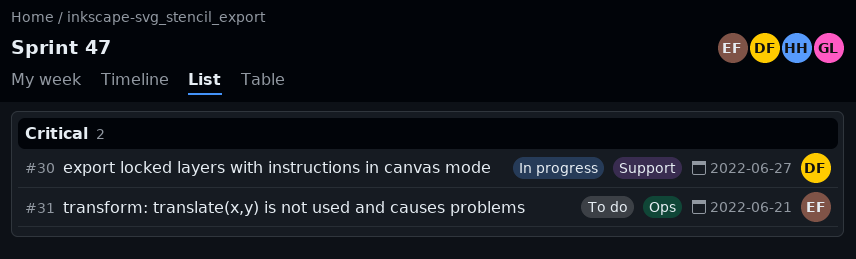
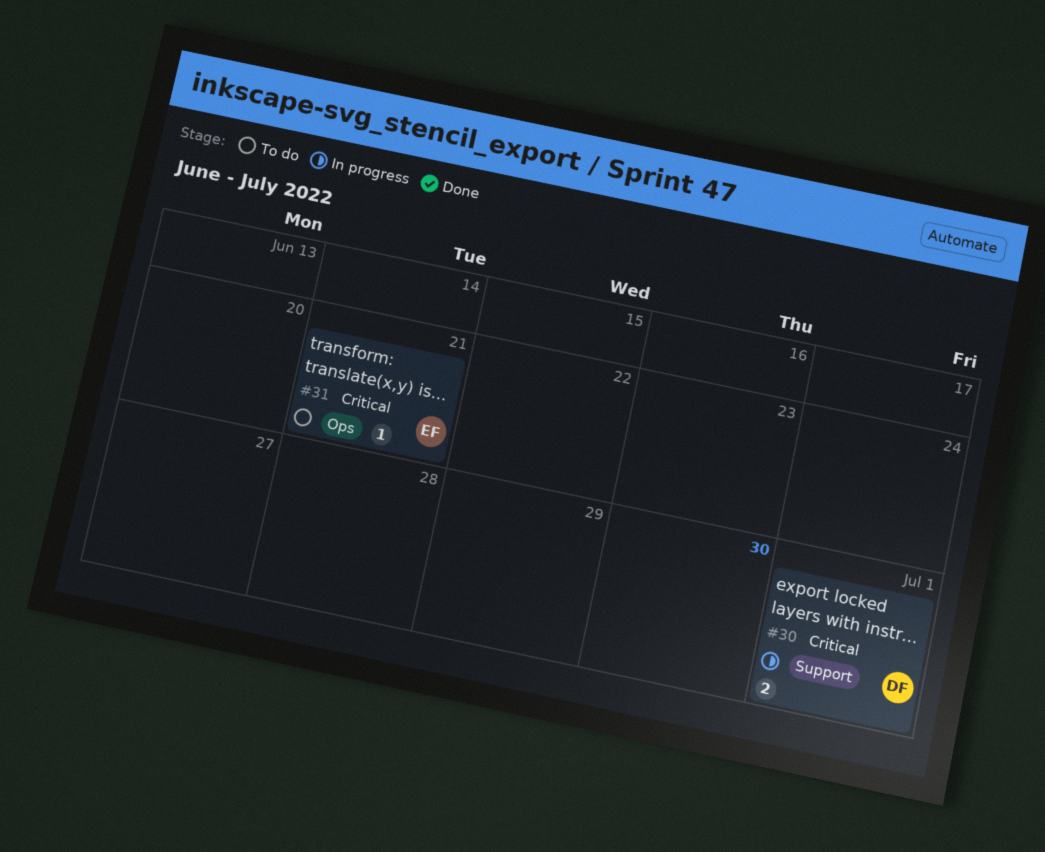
#30, due: Jun 27 -> Jul 1

